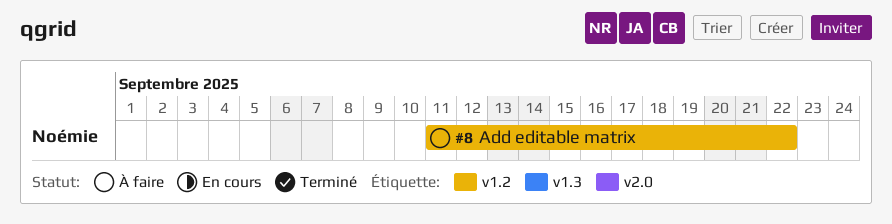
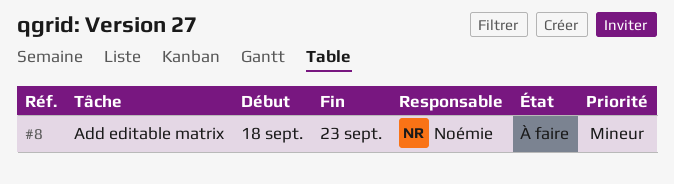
#8, start: Sep 11 -> Sep 18
#8, due: Sep 22 -> Sep 23

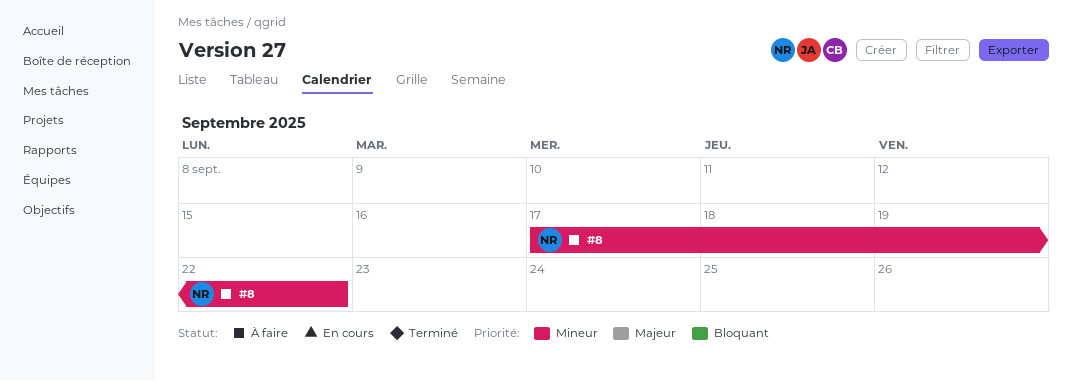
#8, start: Sep 18 -> Sep 17
#8, due: Sep 23 -> Sep 22

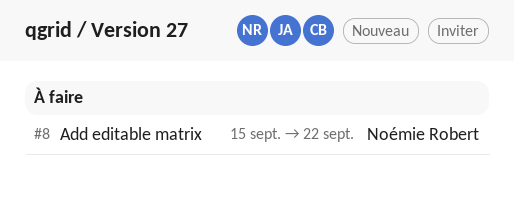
#8, start: Sep 17 -> Sep 15

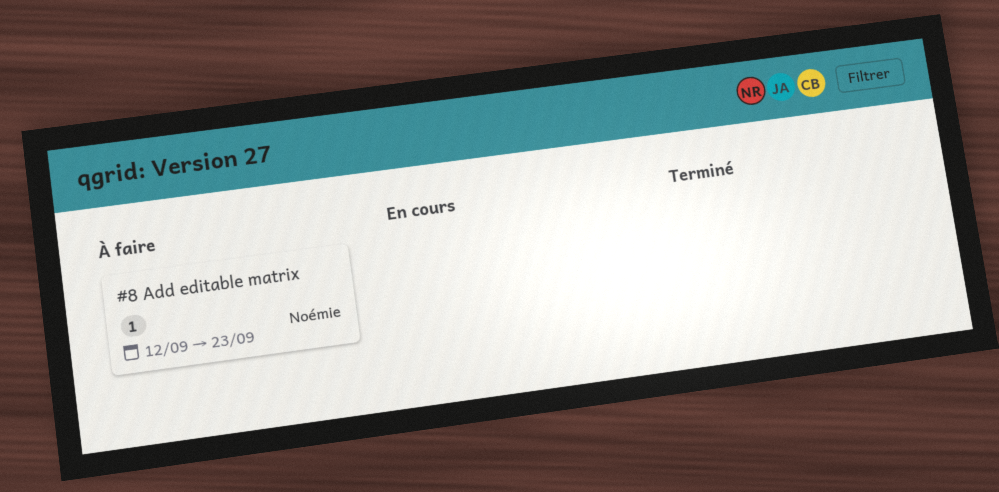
#8, start: Sep 15 -> Sep 12
#8, due: Sep 22 -> Sep 23

